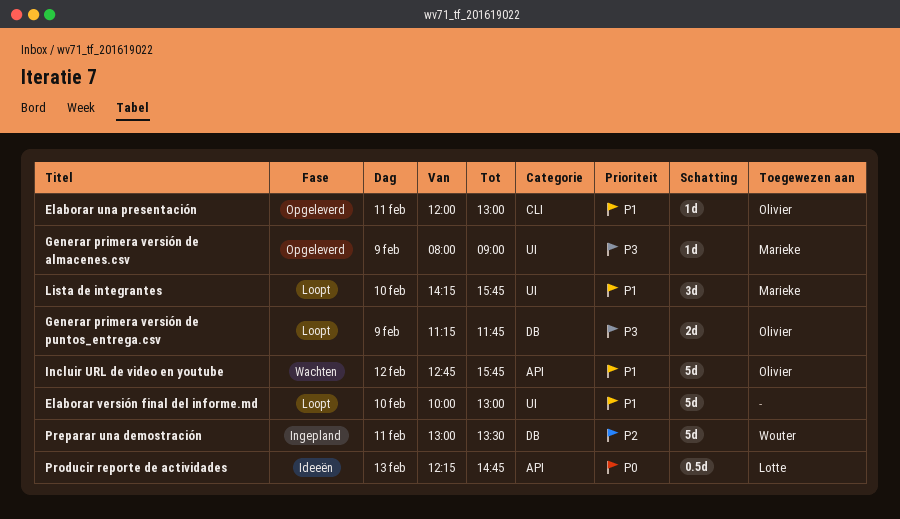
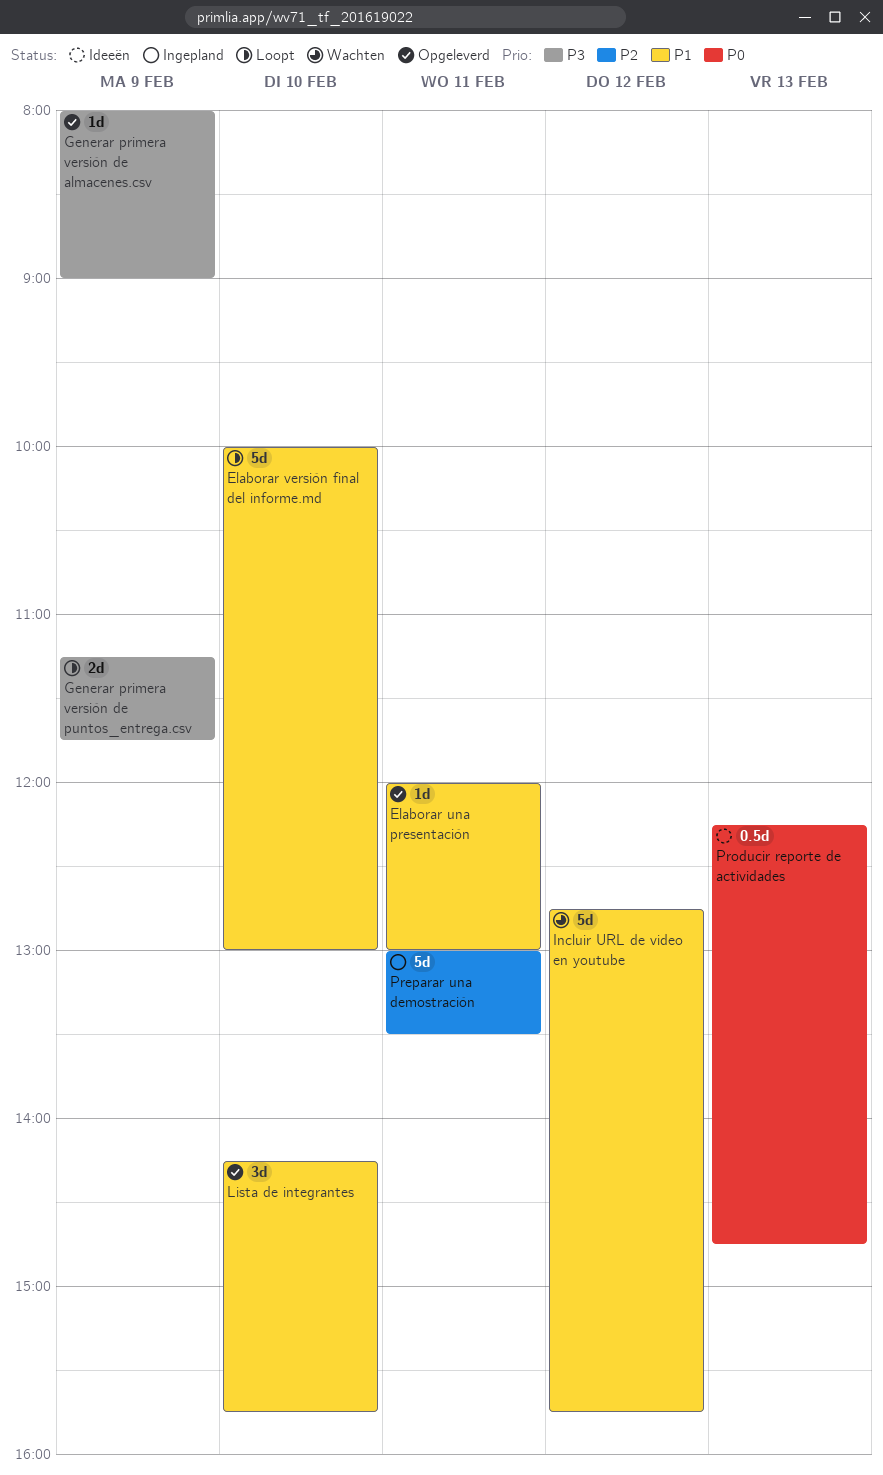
Lista de integrantes, status: Loopt -> Opgeleverd

